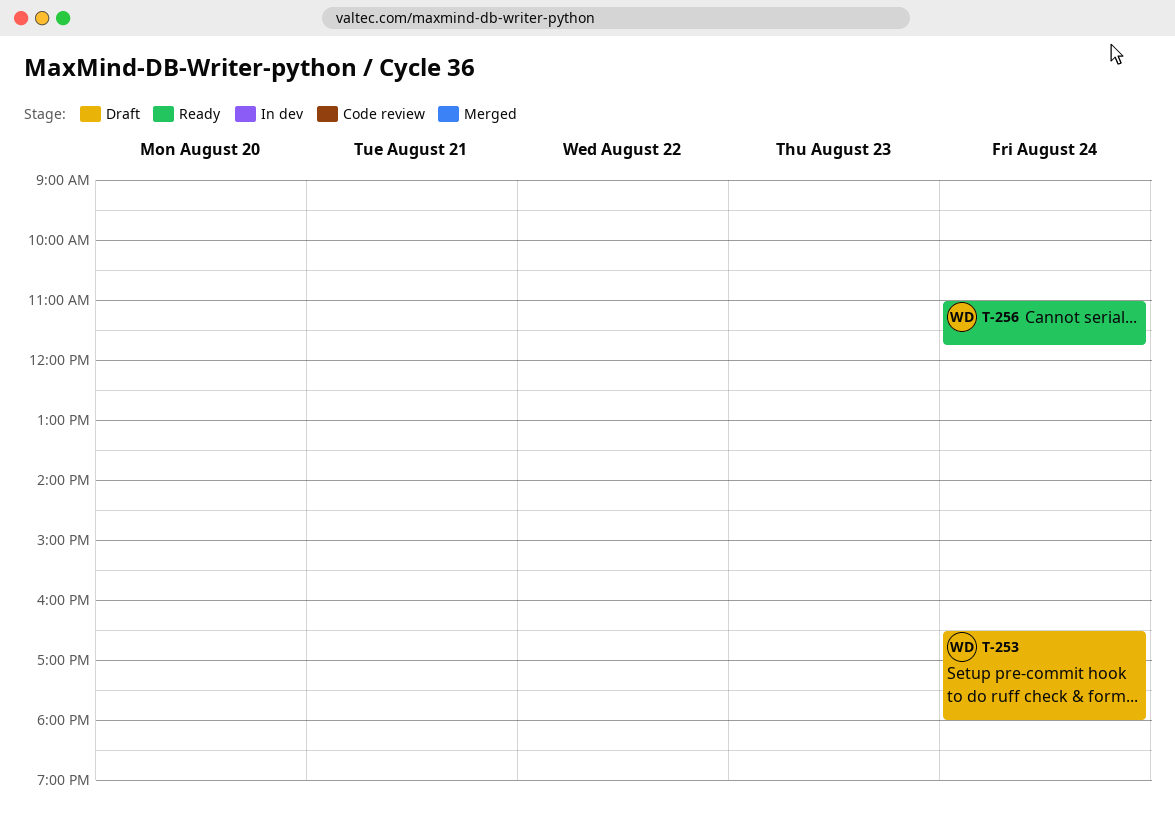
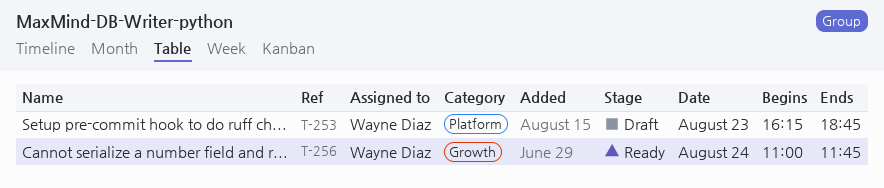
T-253, day: Aug 24 -> Aug 23
T-253, begins: 16:30 -> 16:15
T-253, ends: 18:00 -> 18:45

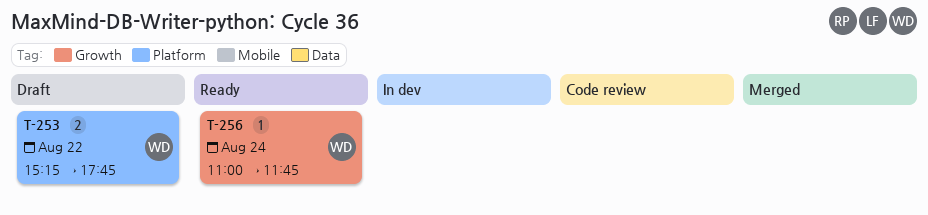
T-253, day: Aug 23 -> Aug 22
T-253, begins: 16:15 -> 15:15
T-253, ends: 18:45 -> 17:45

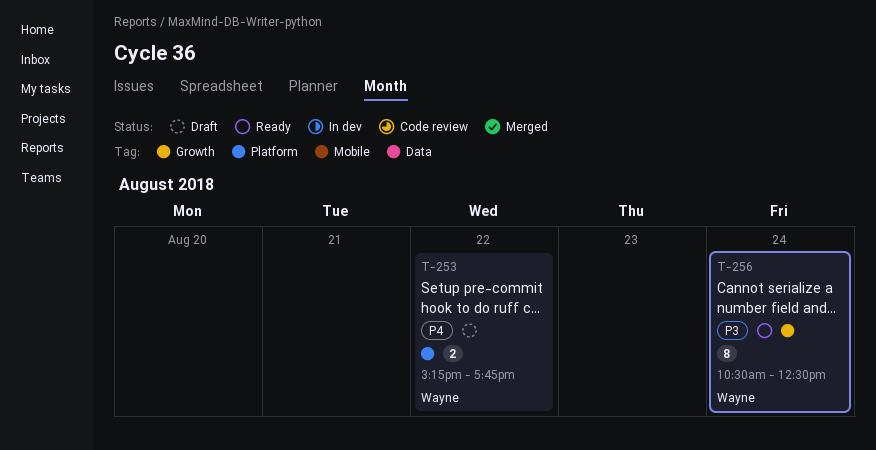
T-256, estimate: 1 -> 8
T-256, begins: 11:00 -> 10:30
T-256, ends: 11:45 -> 12:30

